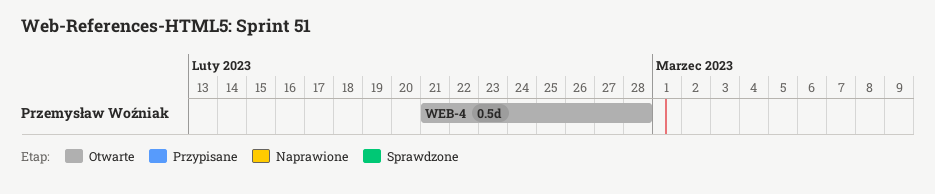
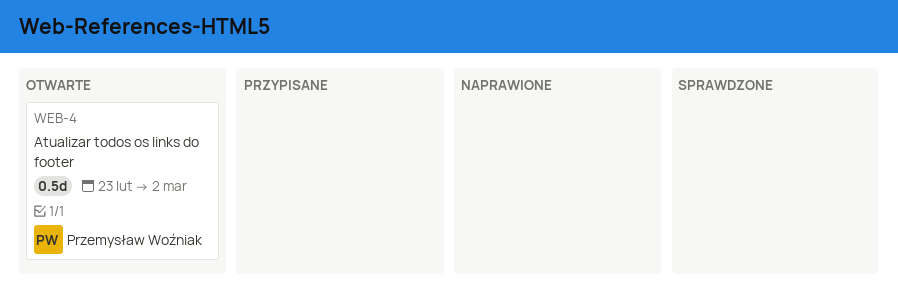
WEB-4, start: Feb 21 -> Feb 23
WEB-4, due: Feb 28 -> Mar 2

